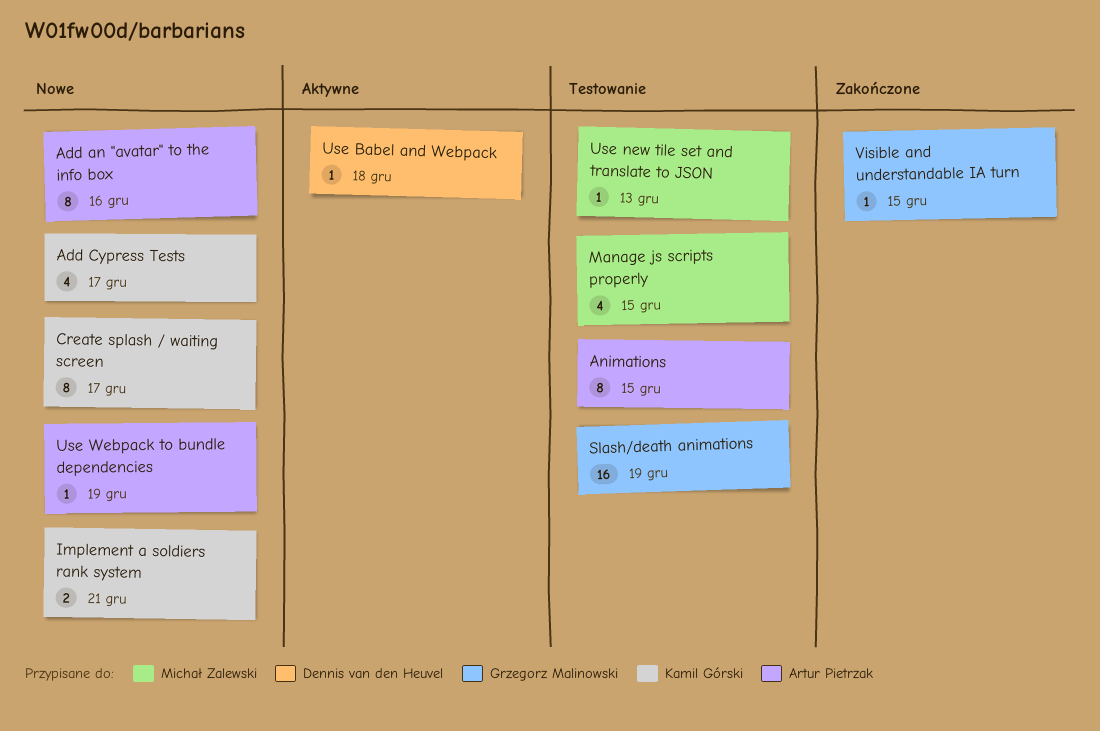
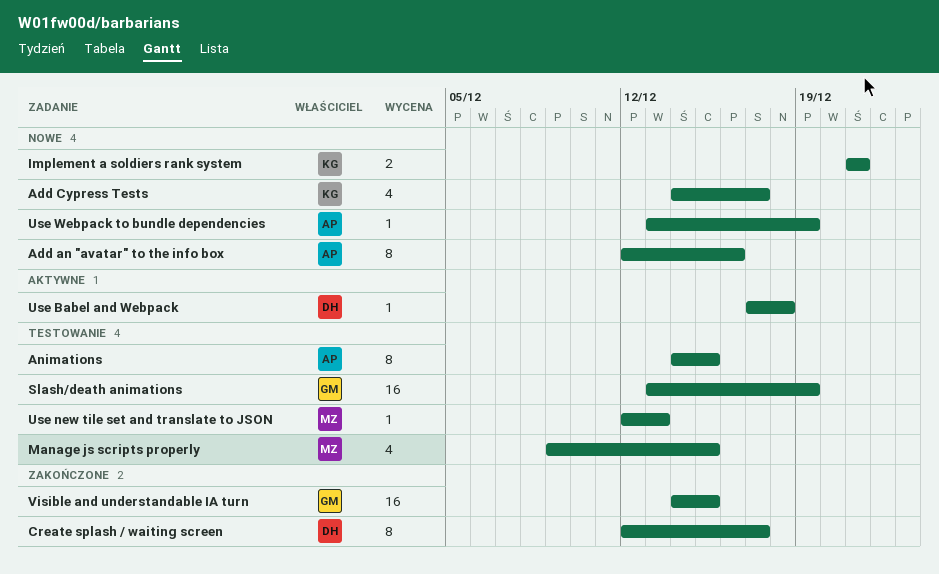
Create splash / waiting screen, status: Nowe -> Zakończone
Create splash / waiting screen, owner: Kamil Górski -> Dennis van den Heuvel
Visible and understandable IA turn, estimate: 1 -> 16

